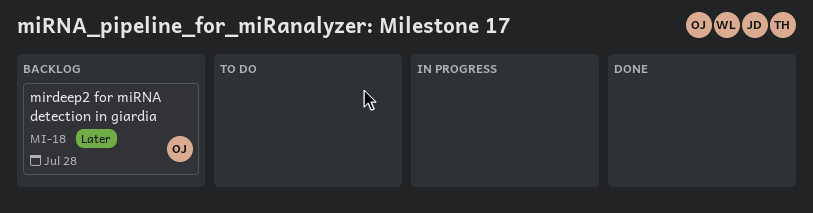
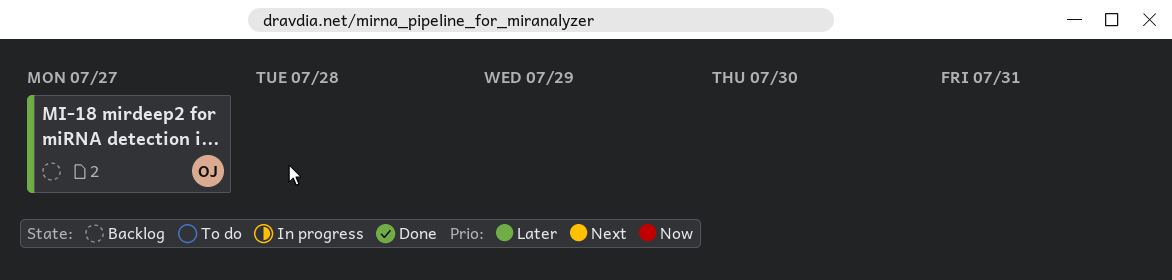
MI-18, due: Jul 28 -> Jul 27

